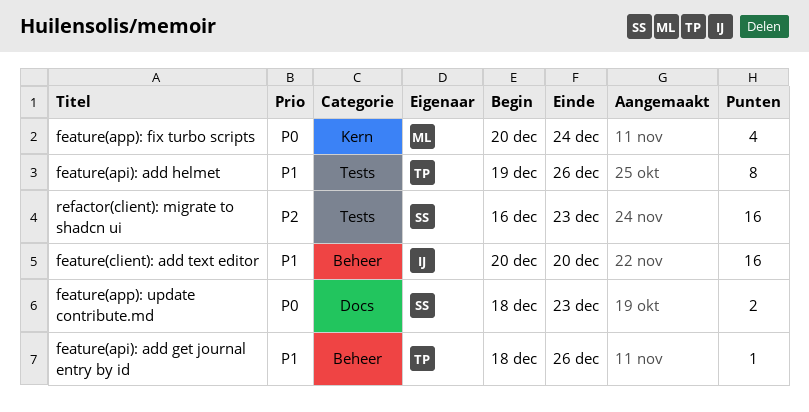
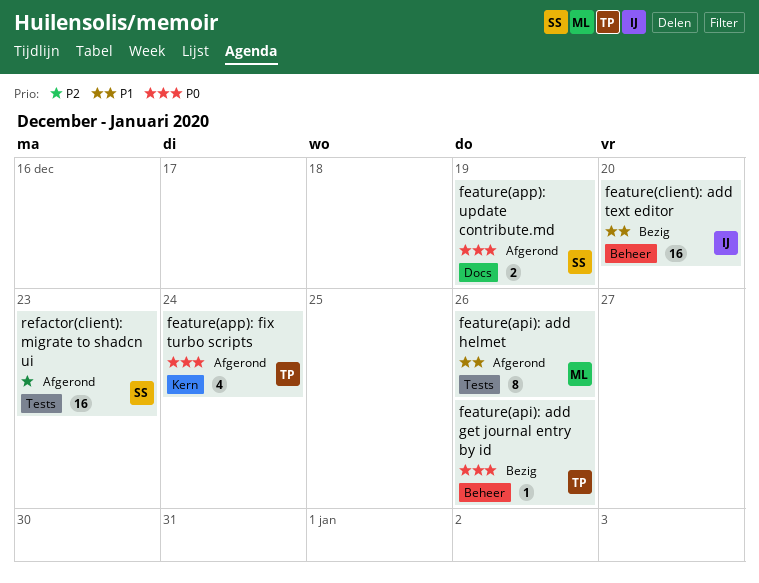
feature(api): add get journal entry by id, priority: P1 -> P0
feature(api): add helmet, owner: TP -> ML
feature(app): fix turbo scripts, owner: ML -> TP
feature(app): update contribute.md, due: Dec 23 -> Dec 19

